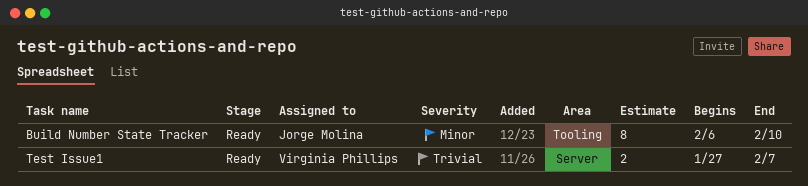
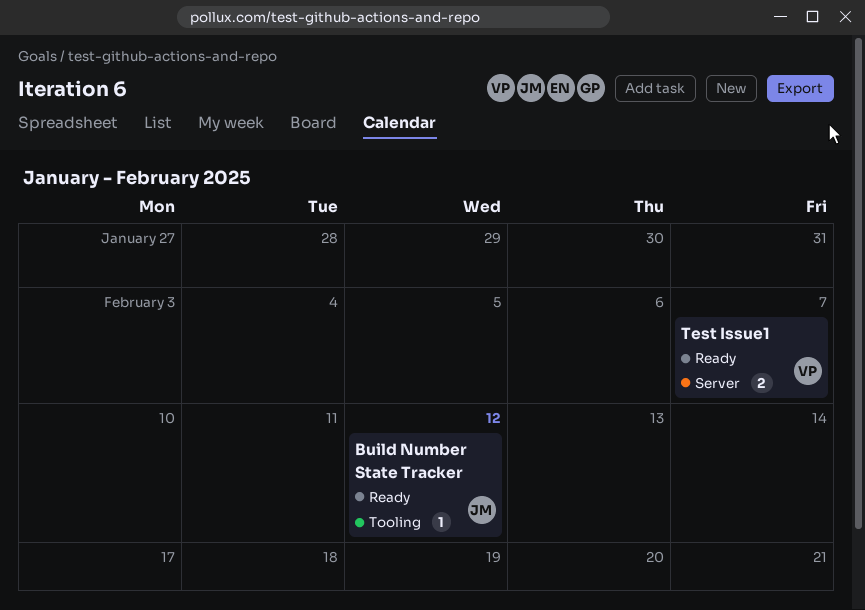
Build Number State Tracker, estimate: 8 -> 1
Build Number State Tracker, due: Feb 10 -> Feb 12

